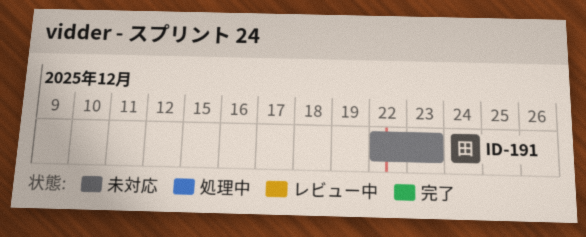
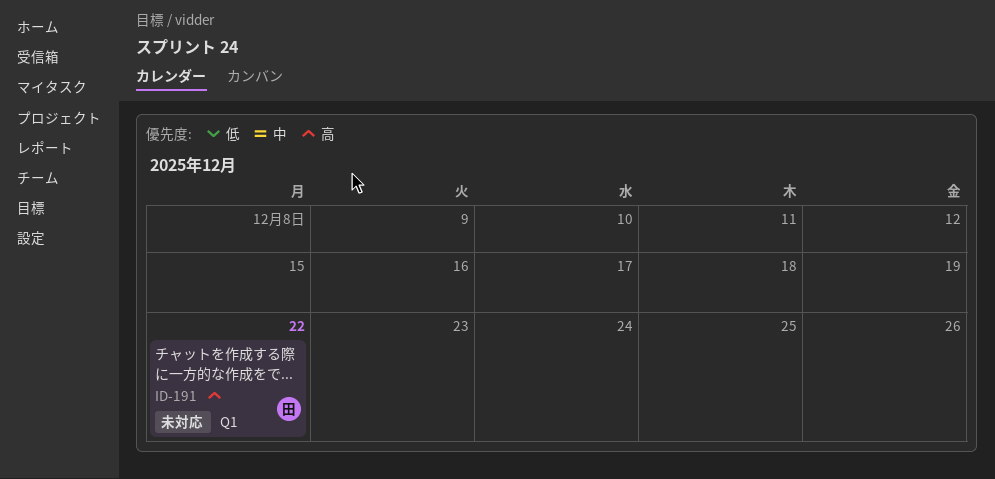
ID-191, due: Dec 23 -> Dec 22

